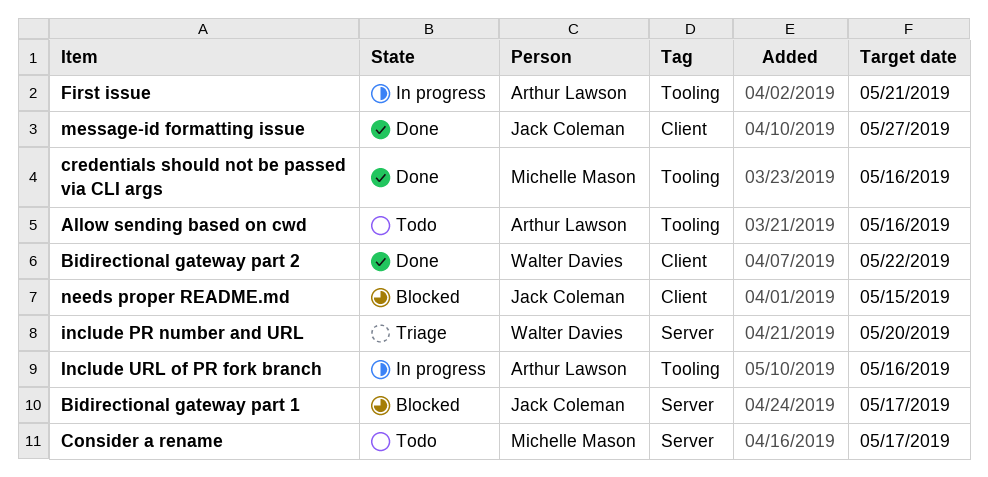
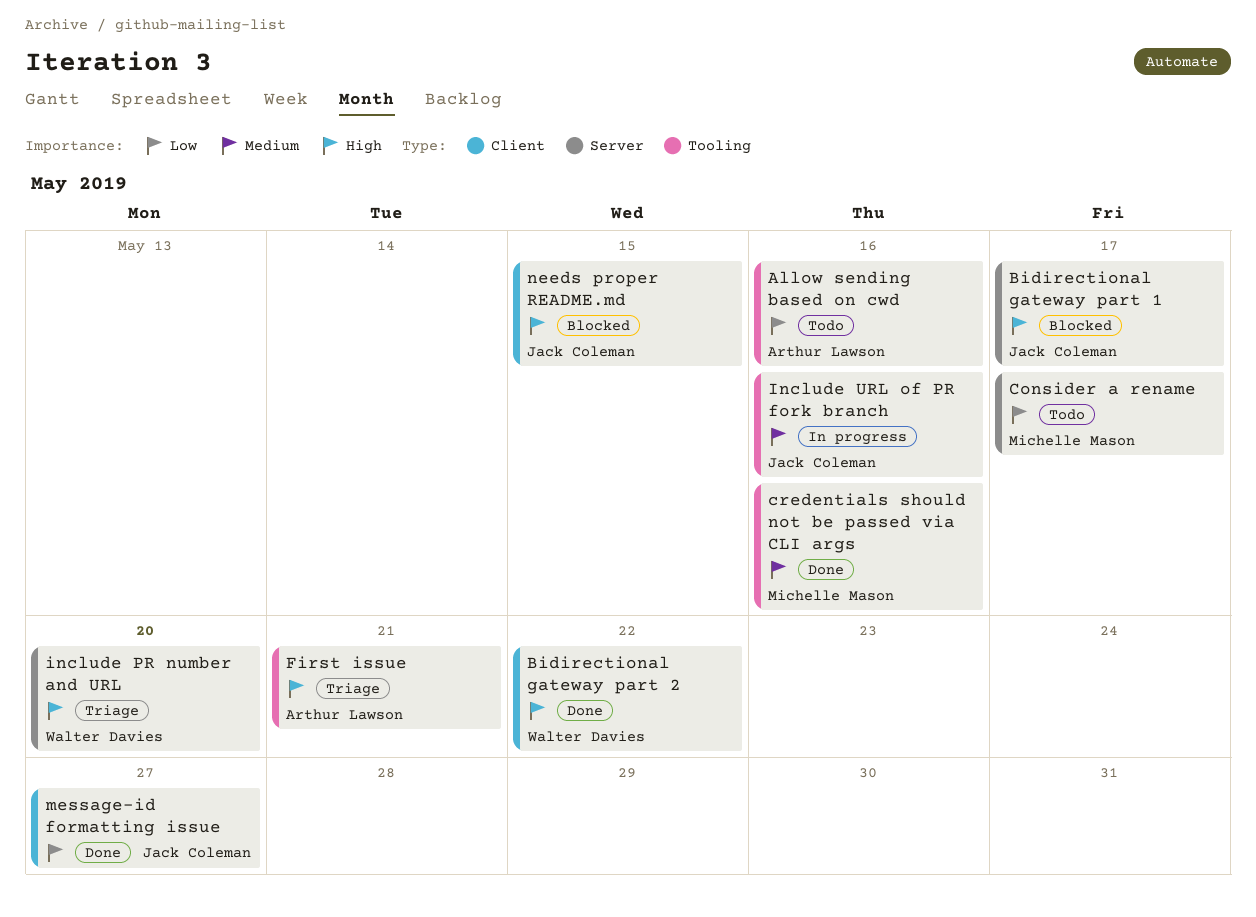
First issue, status: In progress -> Triage
Include URL of PR fork branch, owner: Arthur Lawson -> Jack Coleman

